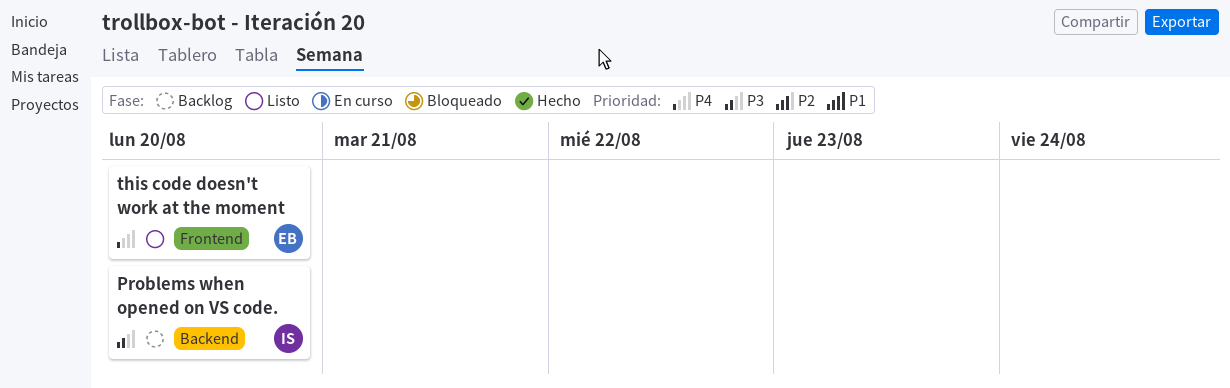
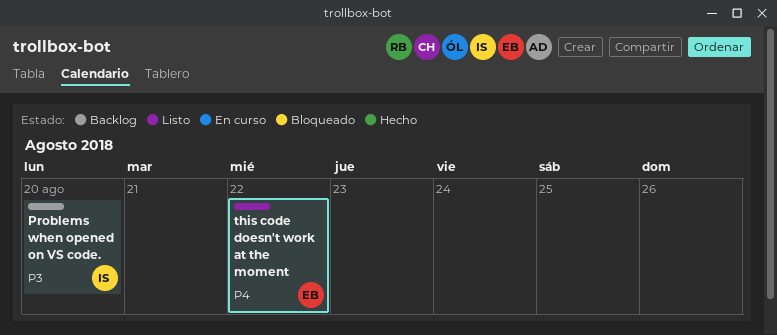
this code doesn't work at the moment, due: Aug 20 -> Aug 22

